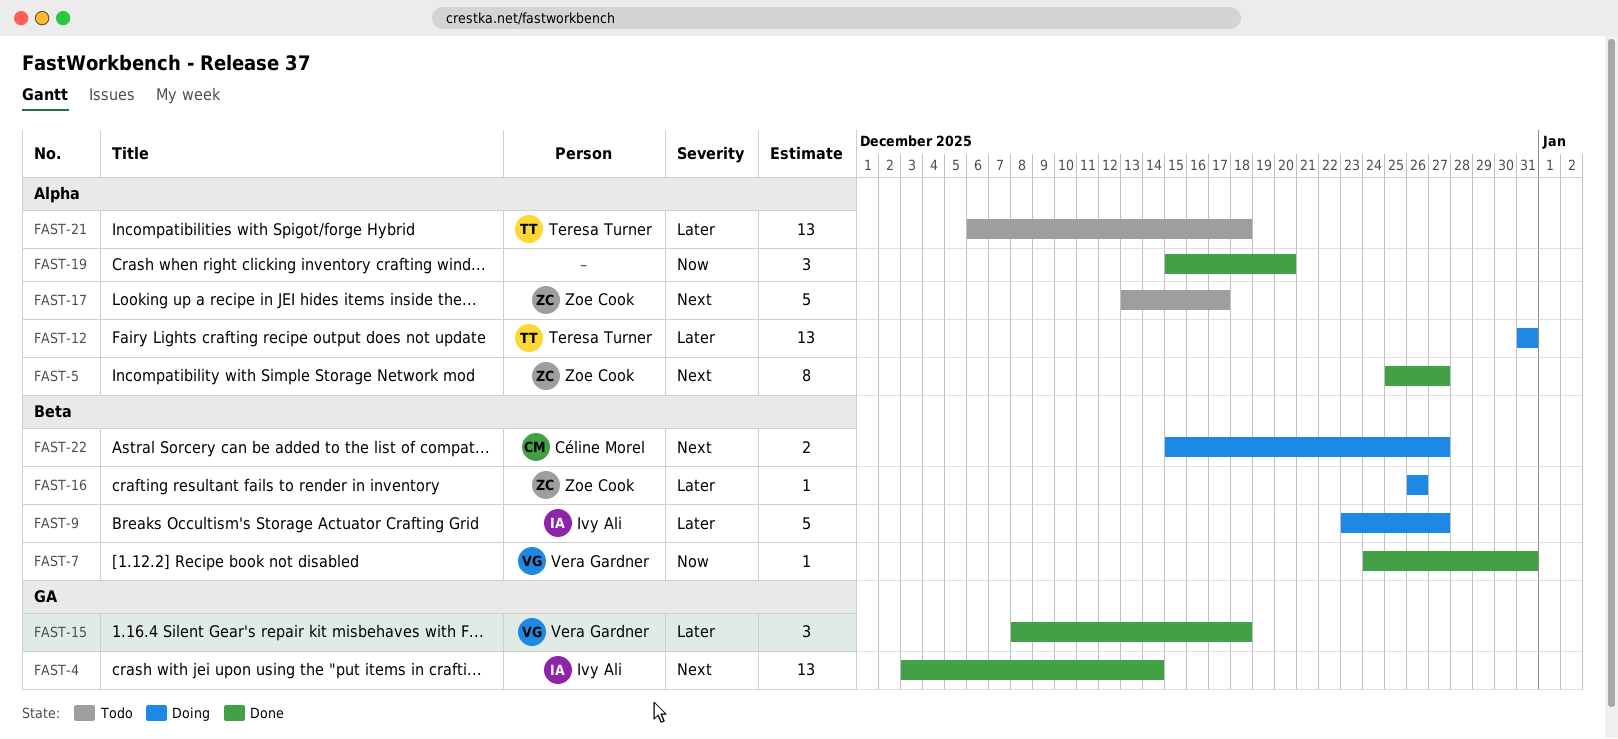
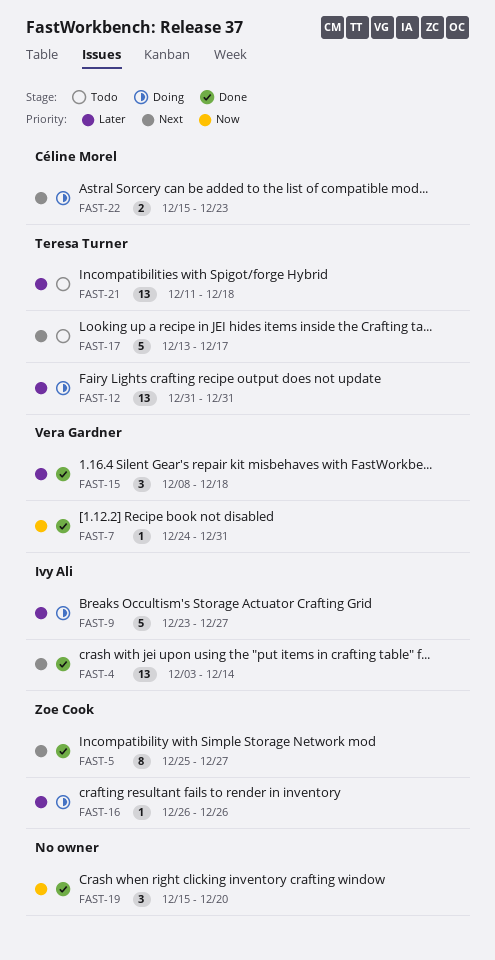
FAST-17, owner: Zoe Cook -> Teresa Turner
FAST-21, start: Dec 6 -> Dec 11
FAST-22, due: Dec 27 -> Dec 23

